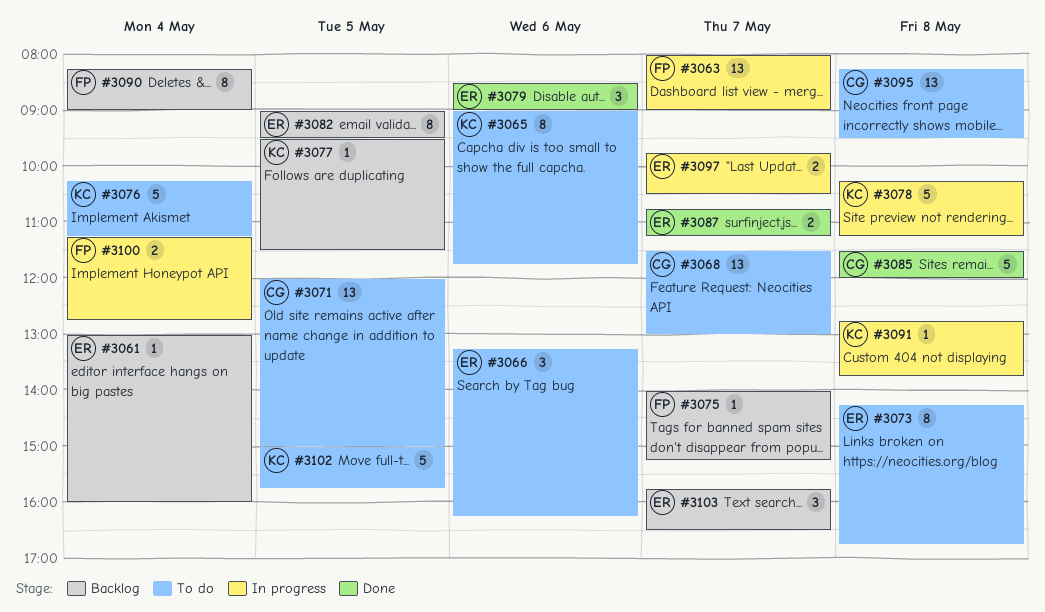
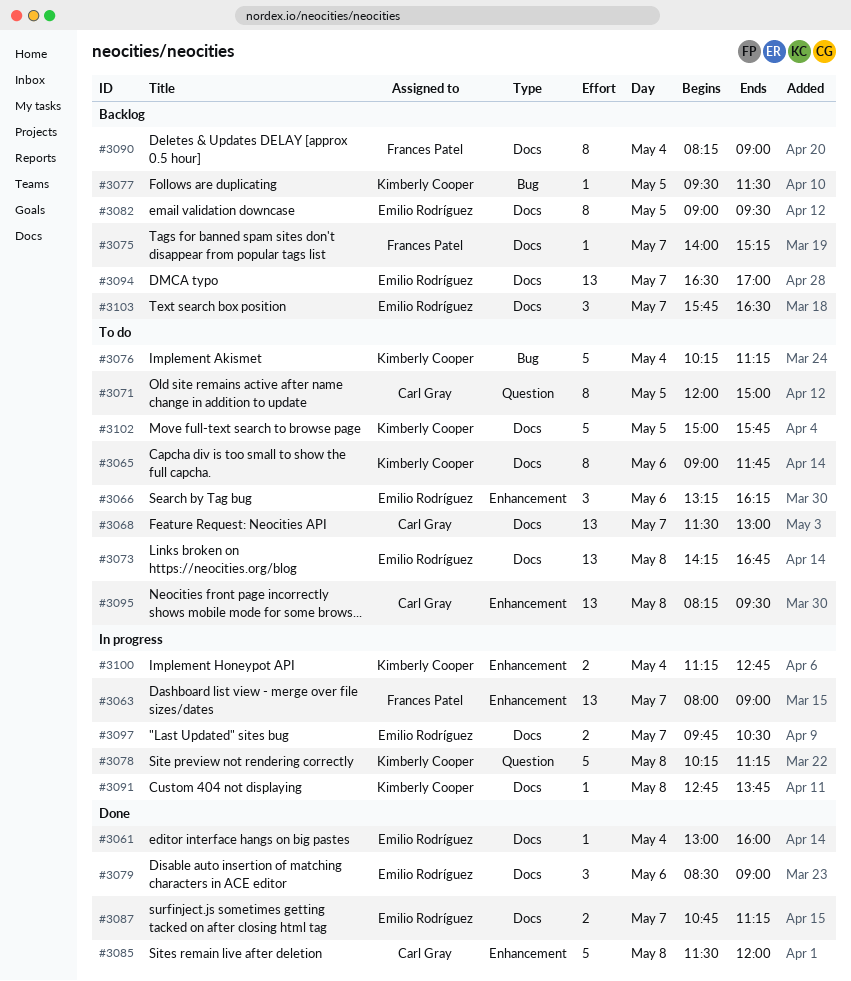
#3061, status: Backlog -> Done
#3071, estimate: 13 -> 8
#3073, estimate: 8 -> 13
#3094: none -> present
#3100, owner: Frances Patel -> Kimberly Cooper

